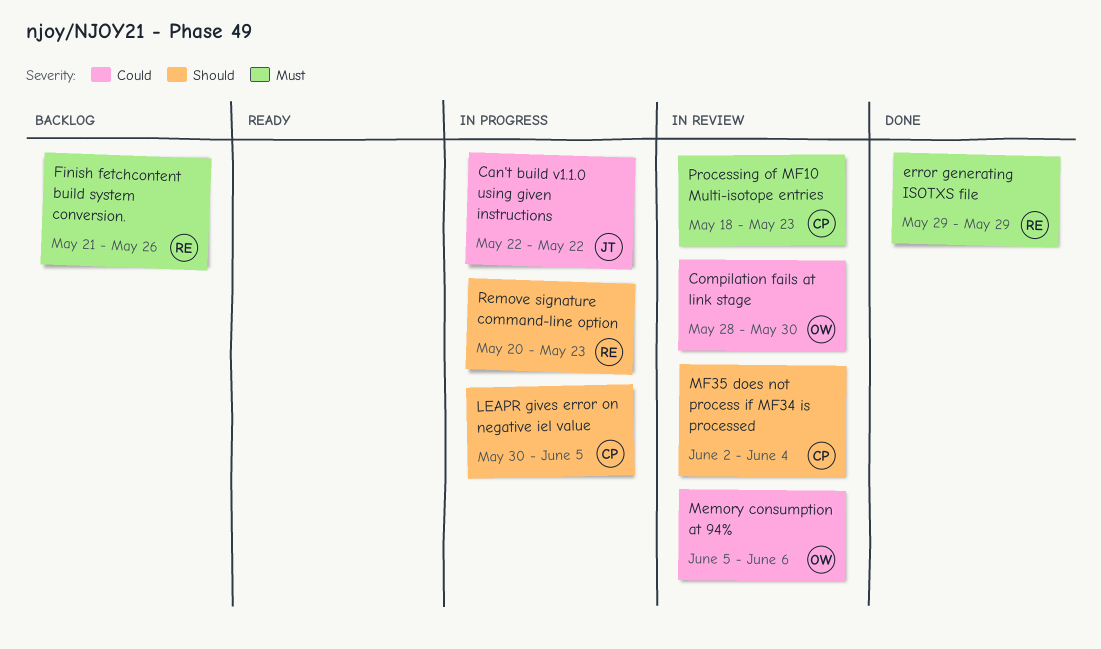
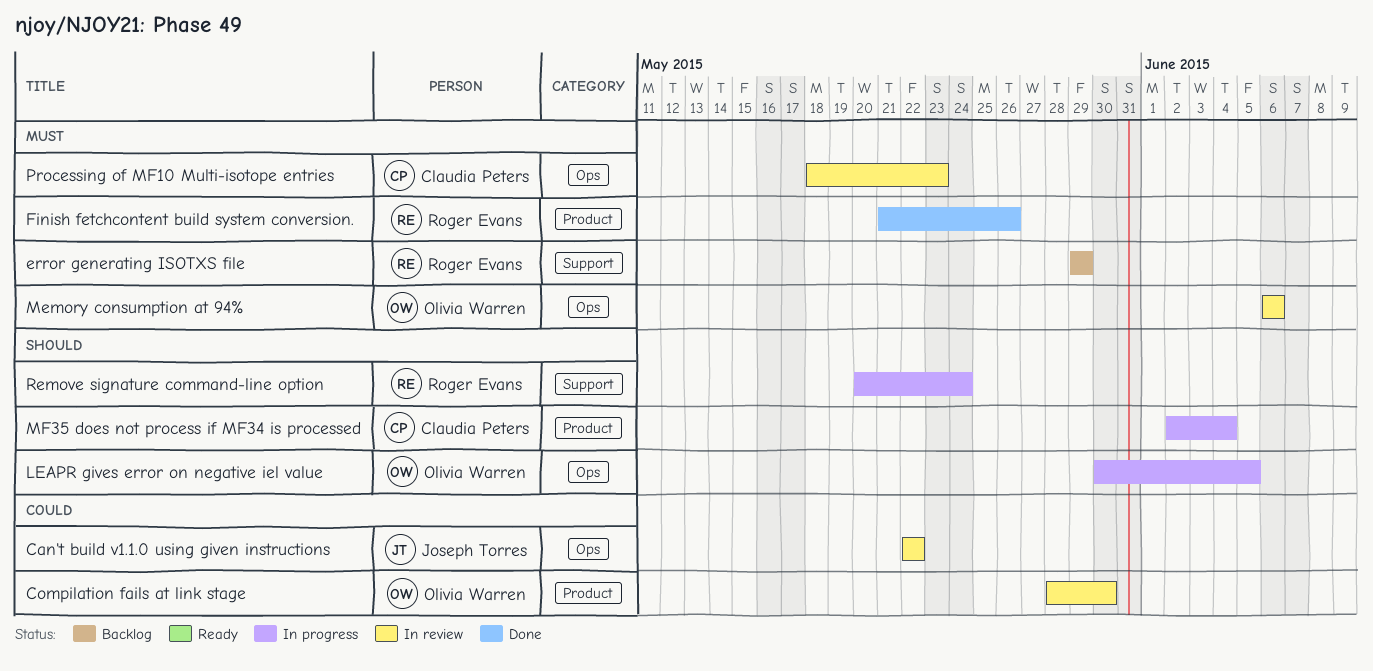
Can't build v1.1.0 using given instructions, status: In progress -> In review
error generating ISOTXS file, status: Done -> Backlog
Finish fetchcontent build system conversion., status: Backlog -> Done
LEAPR gives error on negative iel value, owner: Claudia Peters -> Olivia Warren
Memory consumption at 94%, priority: Could -> Must
Memory consumption at 94%, start: Jun 5 -> Jun 6
MF35 does not process if MF34 is processed, status: In review -> In progress
Remove signature command-line option, due: May 23 -> May 24

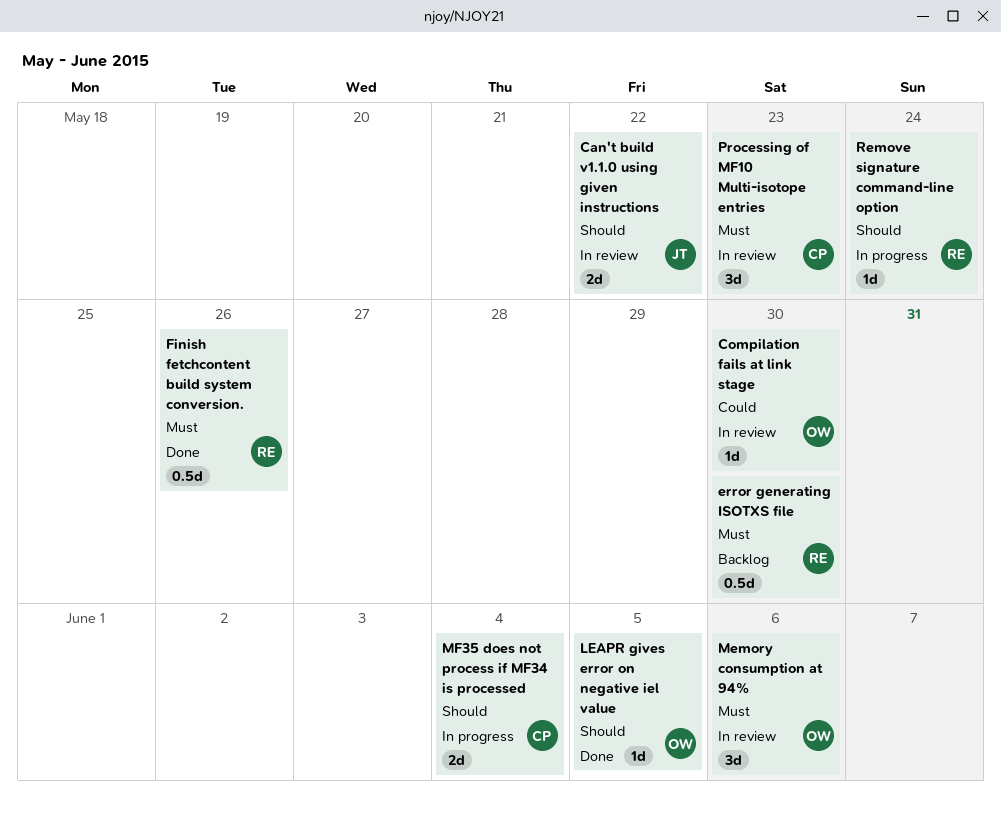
Can't build v1.1.0 using given instructions, priority: Could -> Should
error generating ISOTXS file, due: May 29 -> May 30
LEAPR gives error on negative iel value, status: In progress -> Done

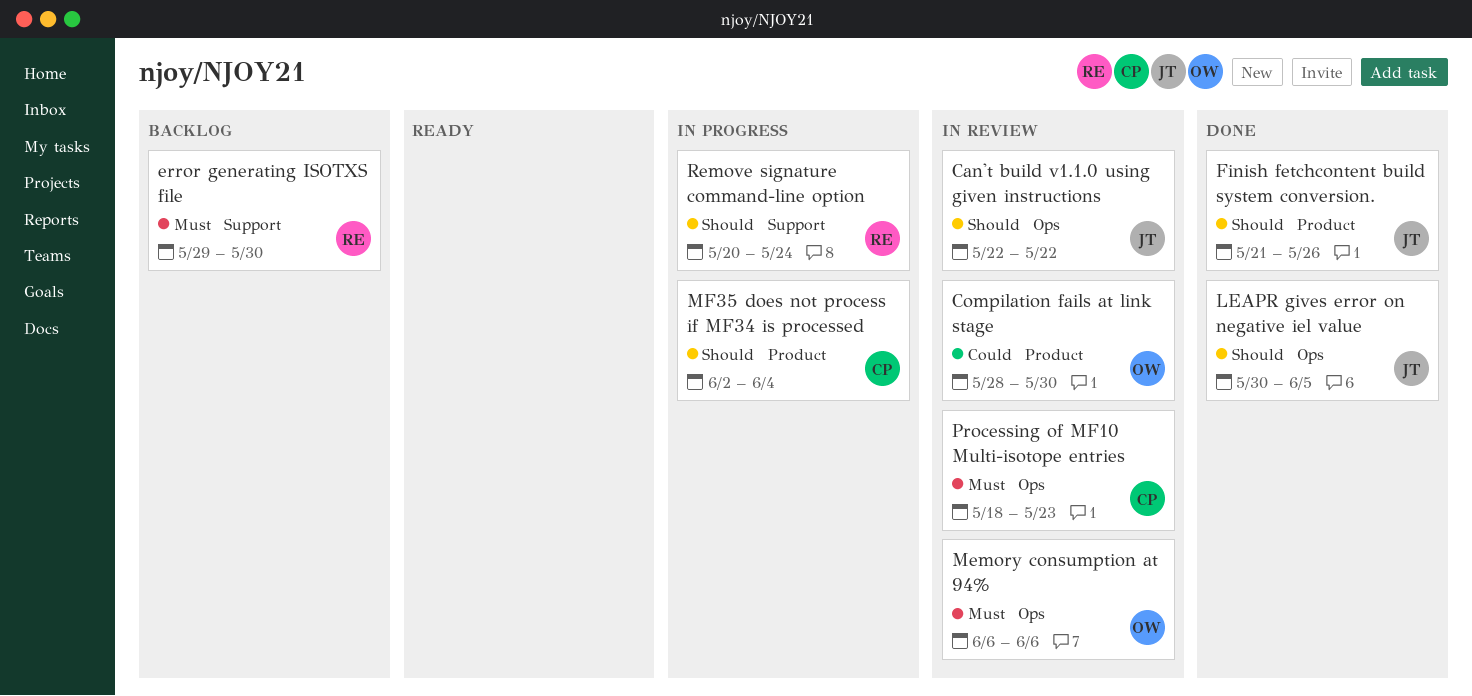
Finish fetchcontent build system conversion., owner: RE -> JT
Finish fetchcontent build system conversion., priority: Must -> Should
LEAPR gives error on negative iel value, owner: OW -> JT

